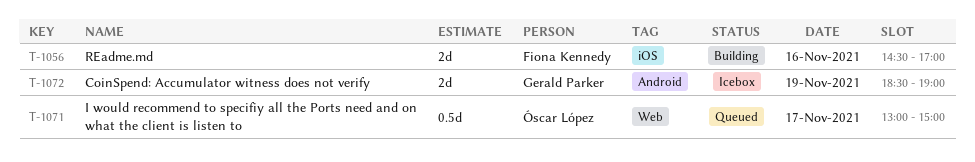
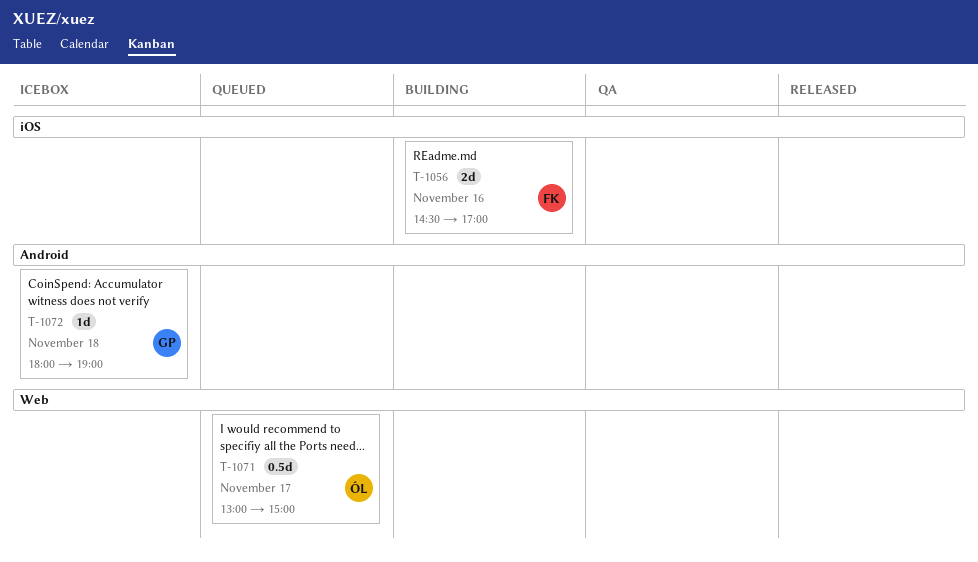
T-1072, estimate: 2d -> 1d
T-1072, day: Nov 19 -> Nov 18
T-1072, begins: 18:30 -> 18:00

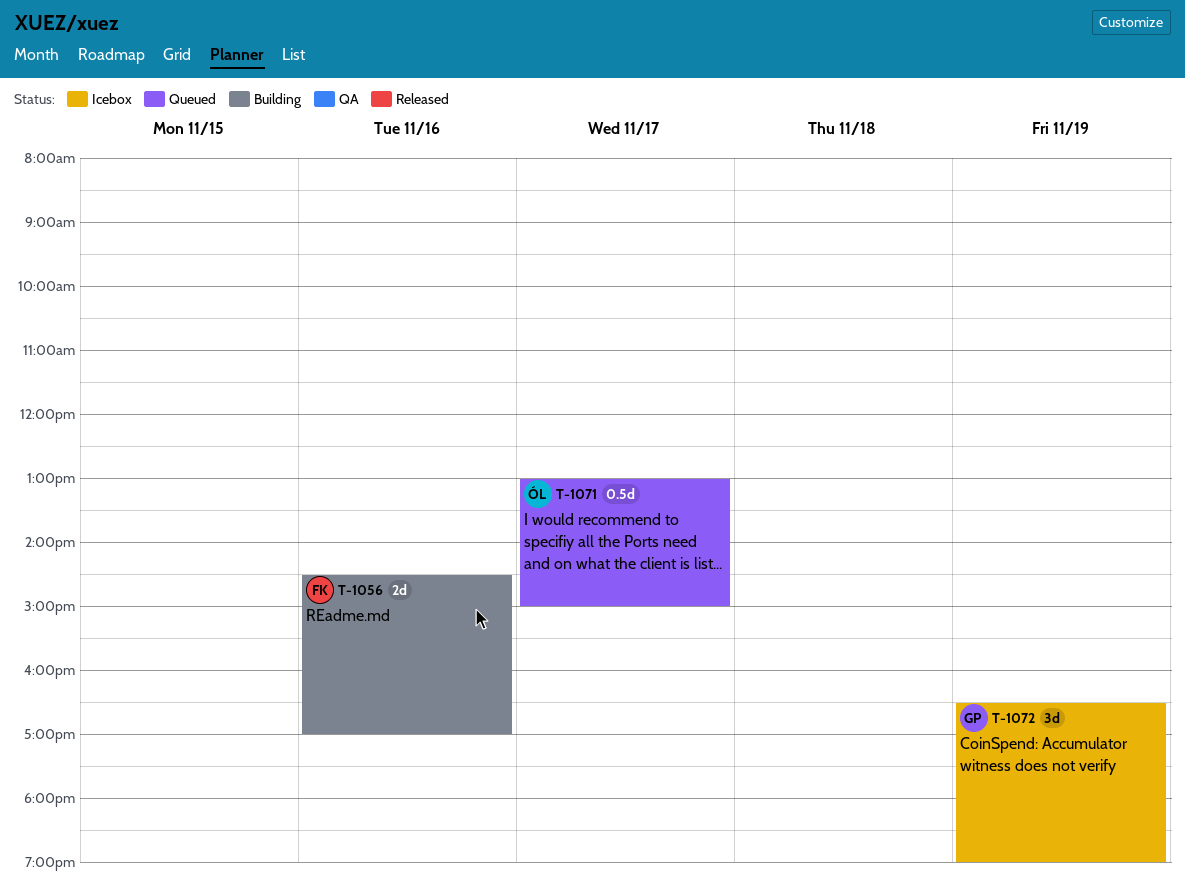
T-1072, estimate: 1d -> 3d
T-1072, day: Nov 18 -> Nov 19
T-1072, begins: 18:00 -> 16:30

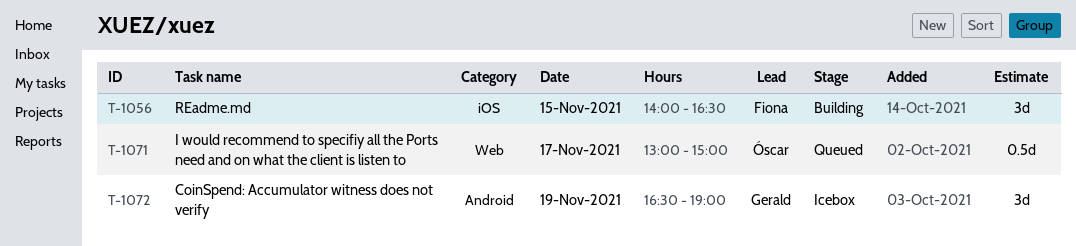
T-1056, estimate: 2d -> 3d
T-1056, day: Nov 16 -> Nov 15
T-1056, begins: 14:30 -> 14:00
T-1056, ends: 17:00 -> 16:30

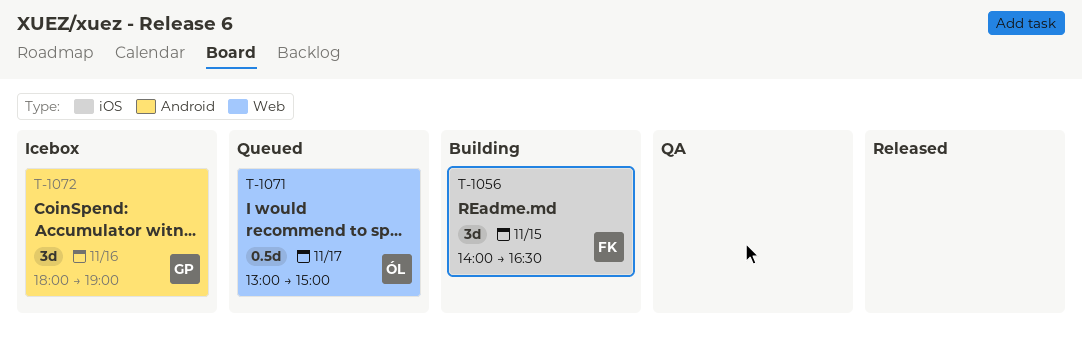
T-1072, day: Nov 19 -> Nov 16
T-1072, begins: 16:30 -> 18:00

